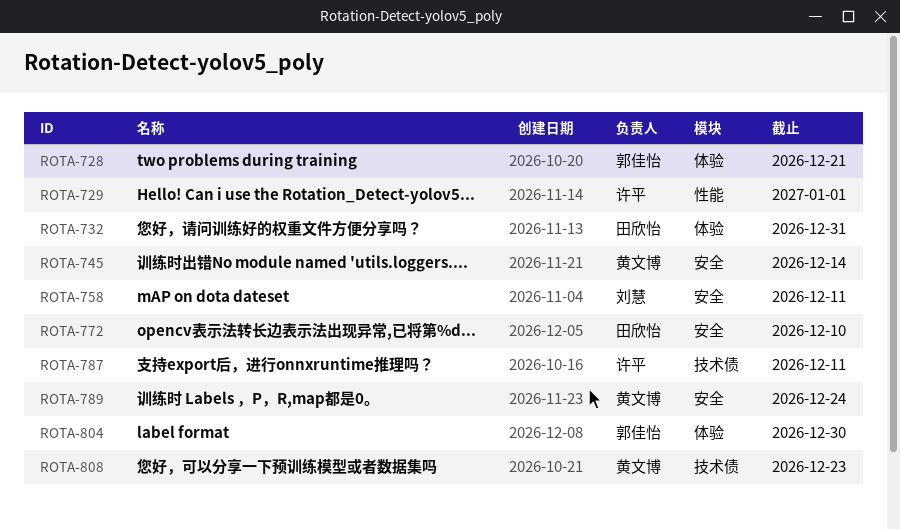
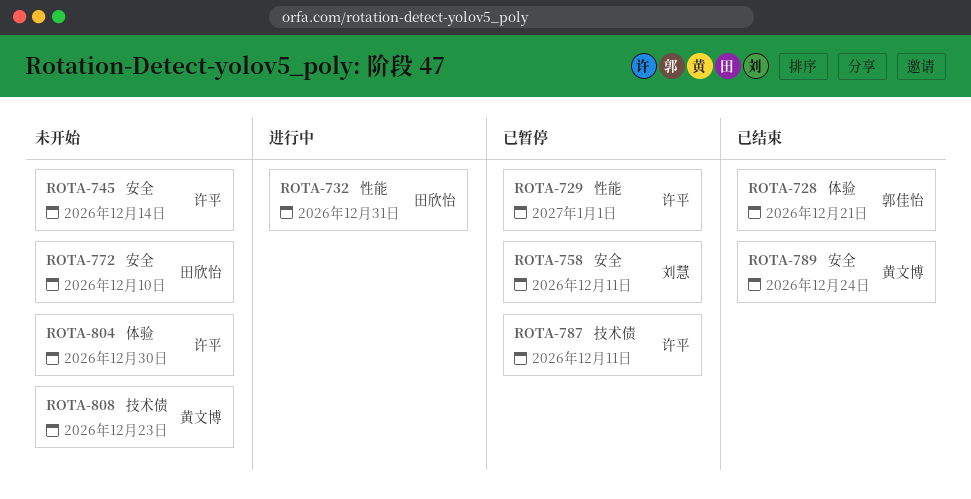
ROTA-732, label: 体验 -> 性能
ROTA-745, owner: 黄文博 -> 许平
ROTA-804, owner: 郭佳怡 -> 许平

